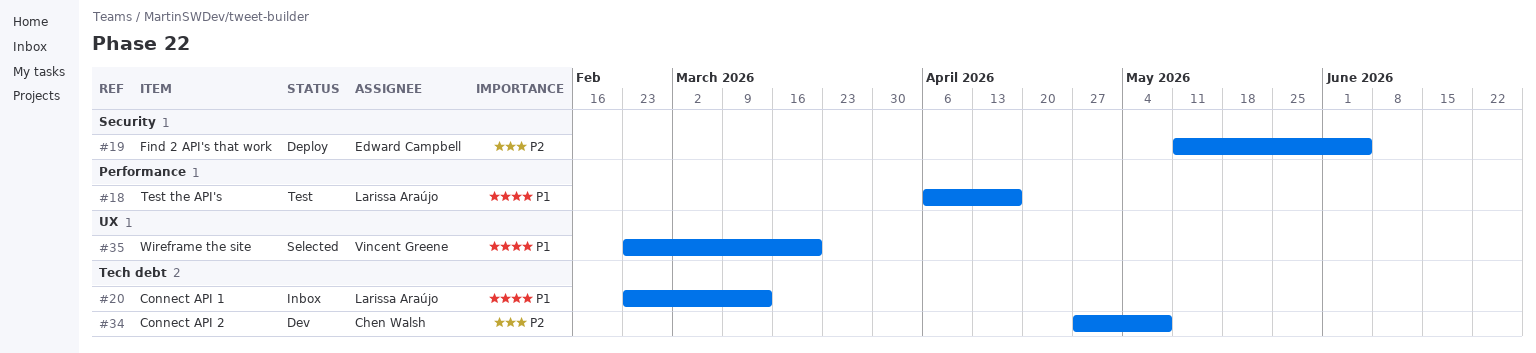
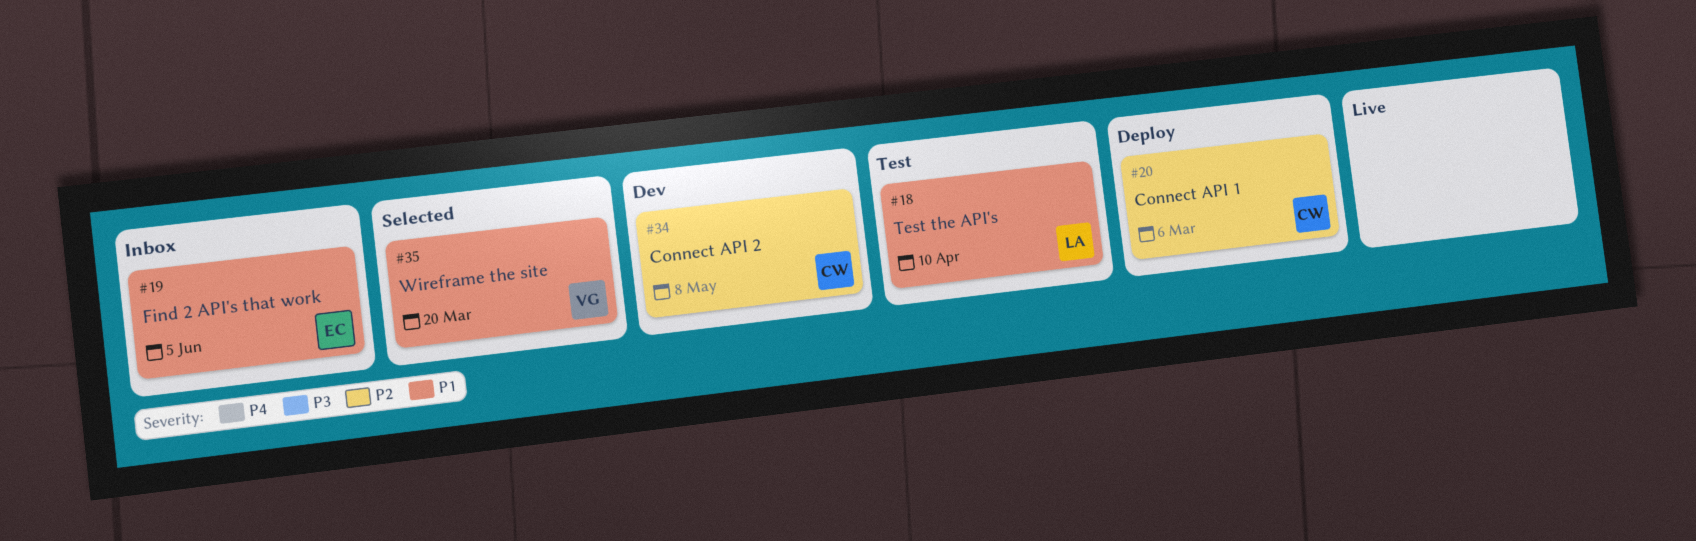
#18, due: Apr 17 -> Apr 10
#19, status: Deploy -> Inbox
#19, priority: P2 -> P1
#20, status: Inbox -> Deploy
#20, owner: Larissa Araújo -> Chen Walsh
#20, priority: P1 -> P2
#20, due: Mar 13 -> Mar 6

